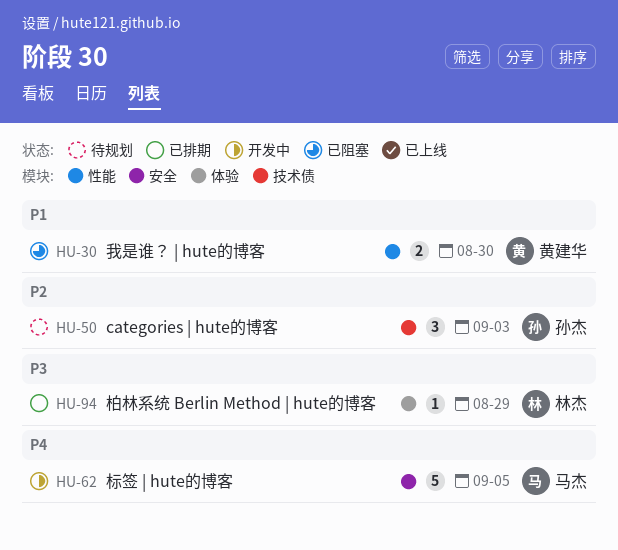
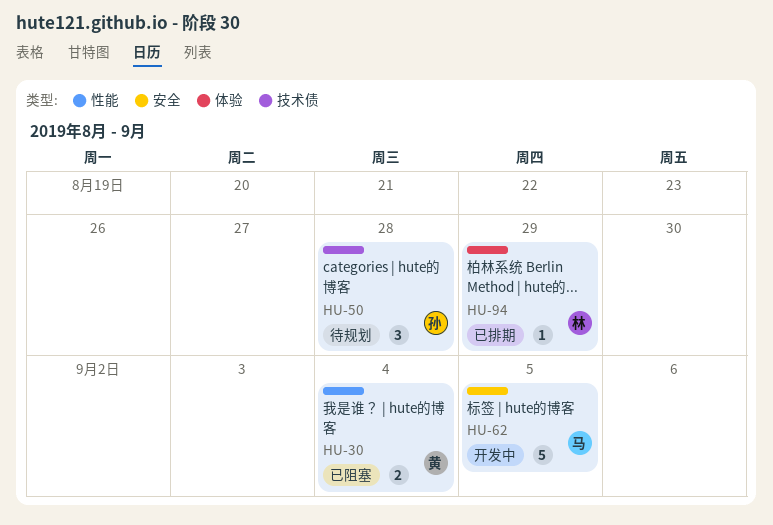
HU-30, due: Aug 30 -> Sep 4
HU-50, due: Sep 3 -> Aug 28

